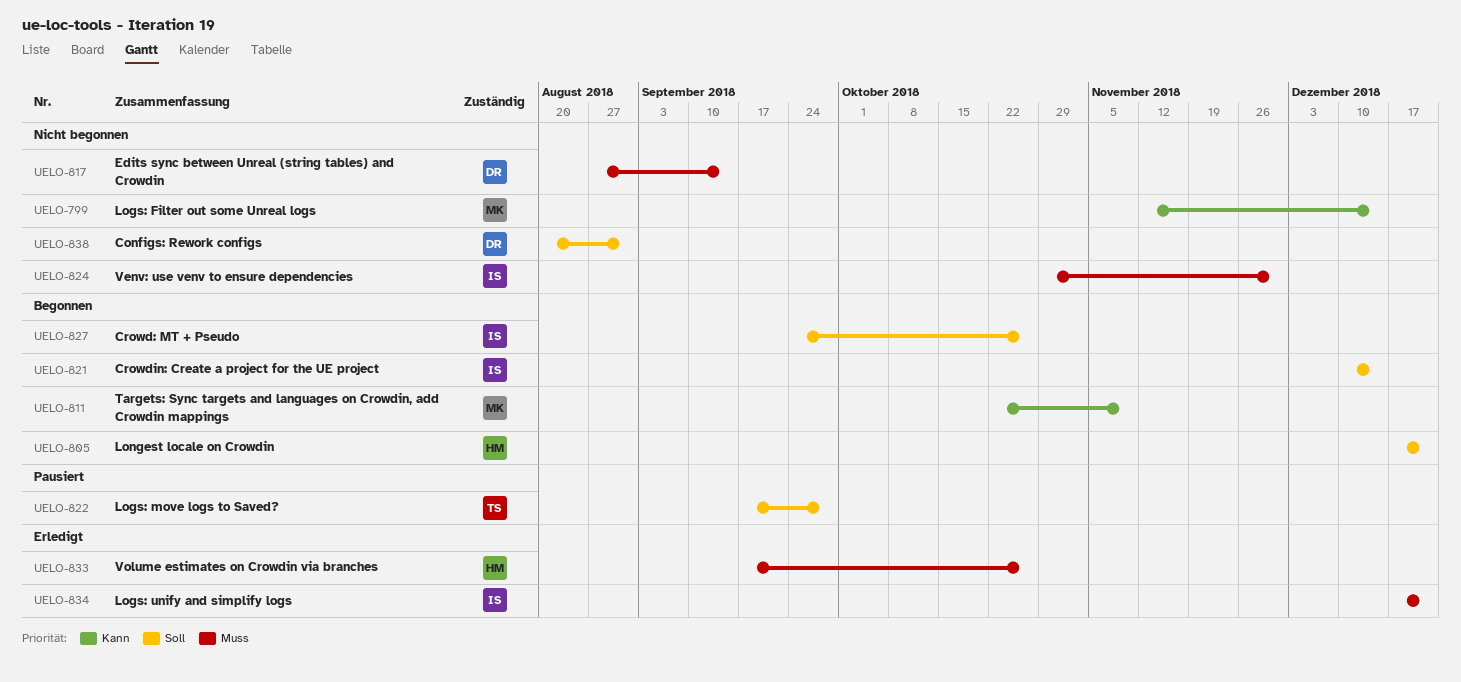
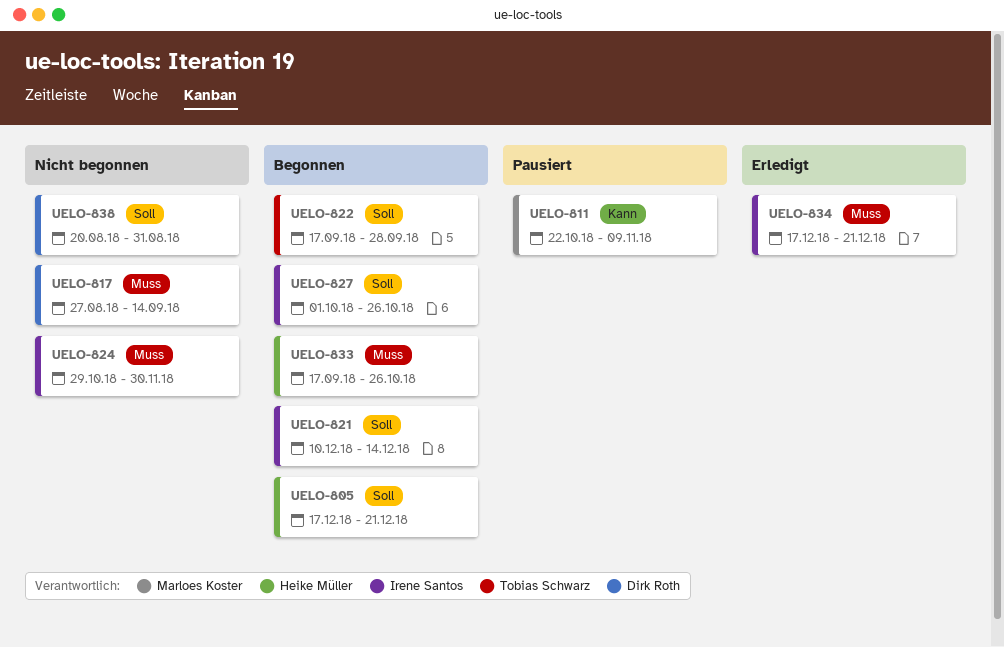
UELO-799: present -> none
UELO-811, status: Begonnen -> Pausiert
UELO-822, status: Pausiert -> Begonnen
UELO-827, start: Sep 24 -> Oct 1
UELO-833, status: Erledigt -> Begonnen

